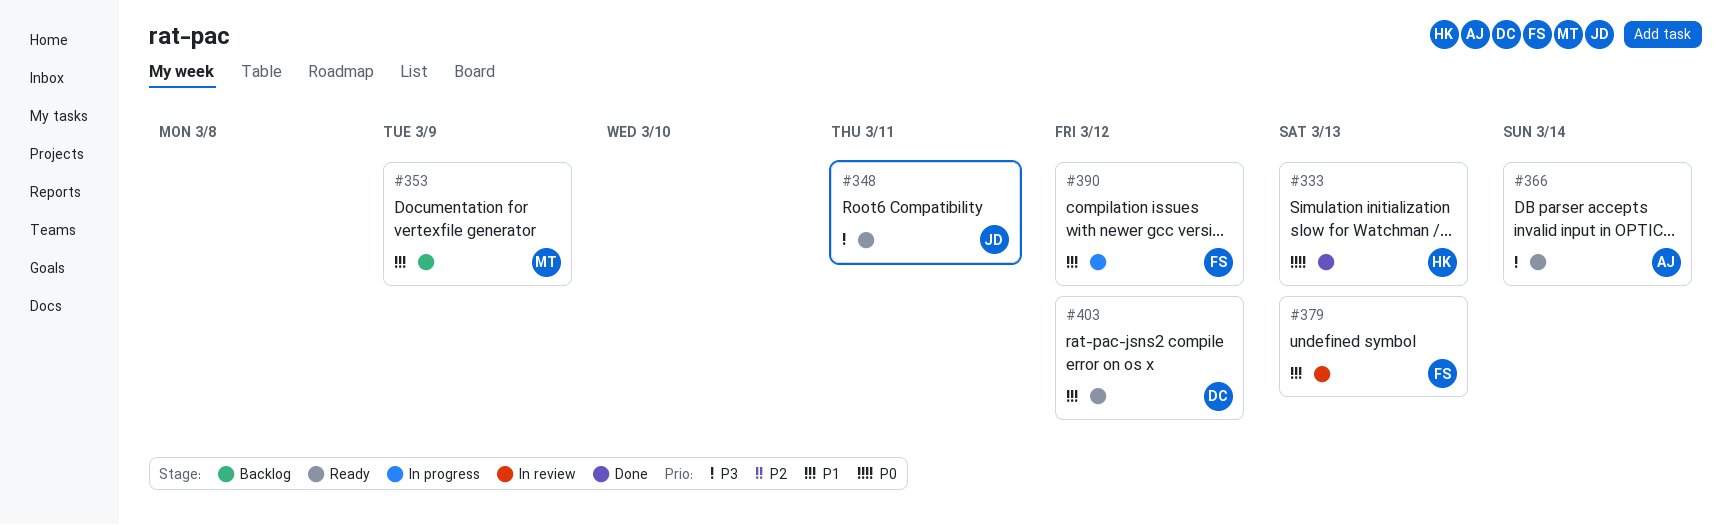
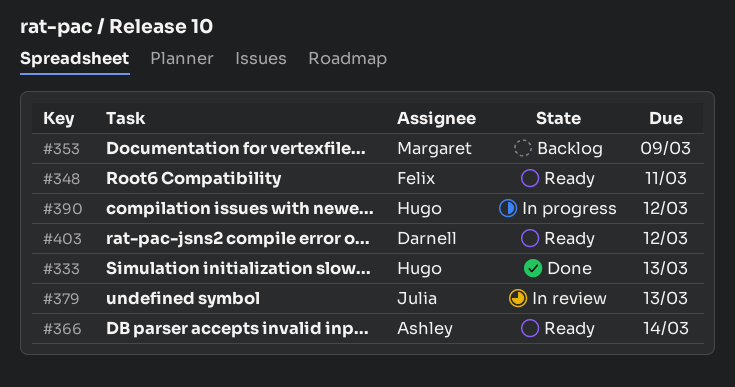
#348, owner: Julia -> Felix
#379, owner: Felix -> Julia
#390, owner: Felix -> Hugo

